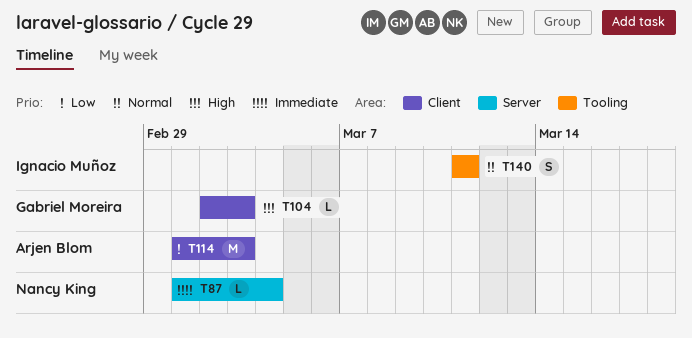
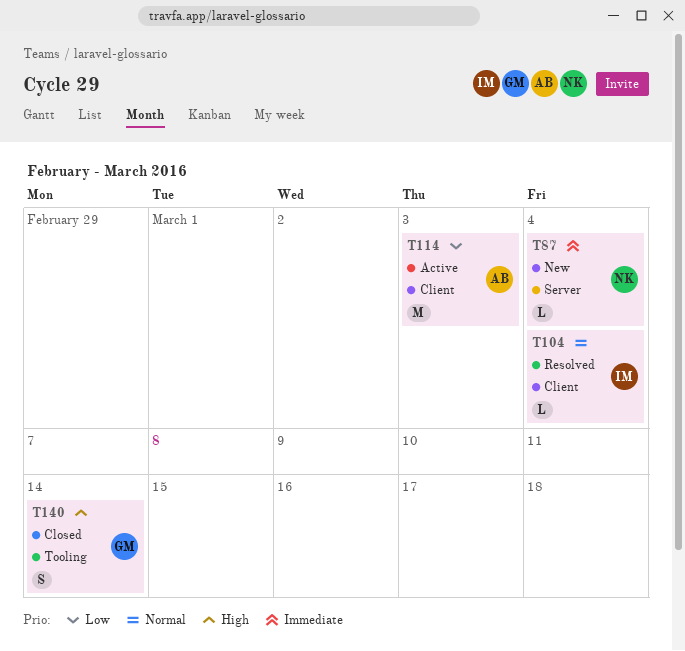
T104, owner: Gabriel Moreira -> Ignacio Muñoz
T104, priority: High -> Normal
T104, due: Mar 3 -> Mar 4
T140, owner: Ignacio Muñoz -> Gabriel Moreira
T140, priority: Normal -> High
T140, due: Mar 11 -> Mar 14

